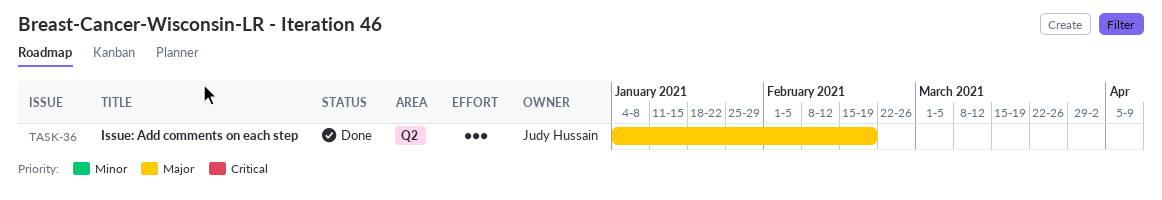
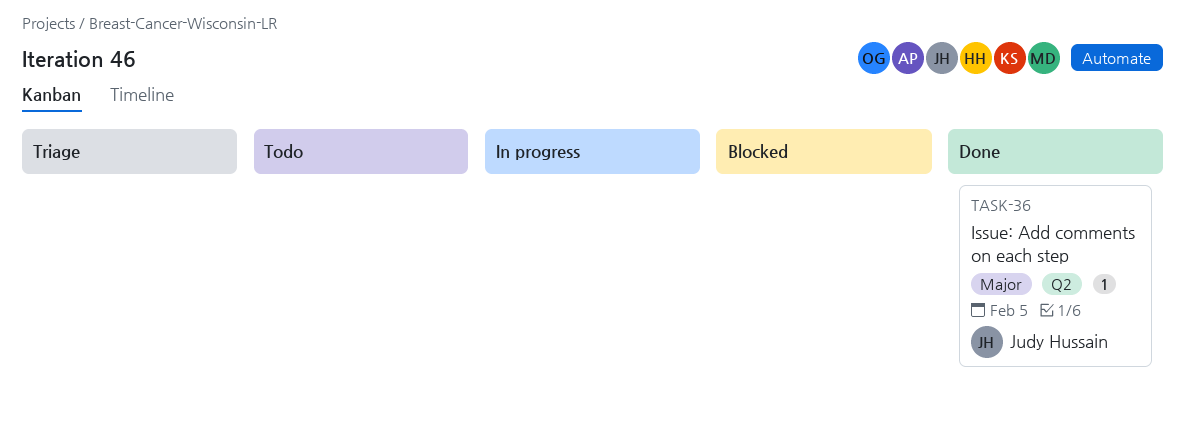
TASK-36, estimate: 3 -> 1
TASK-36, due: Feb 19 -> Feb 5

